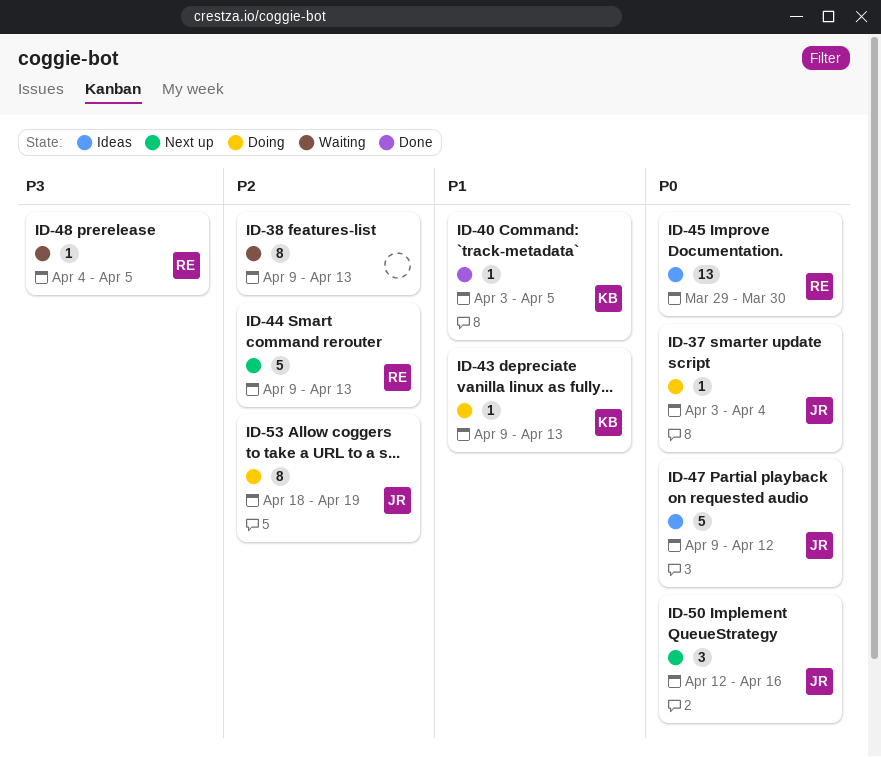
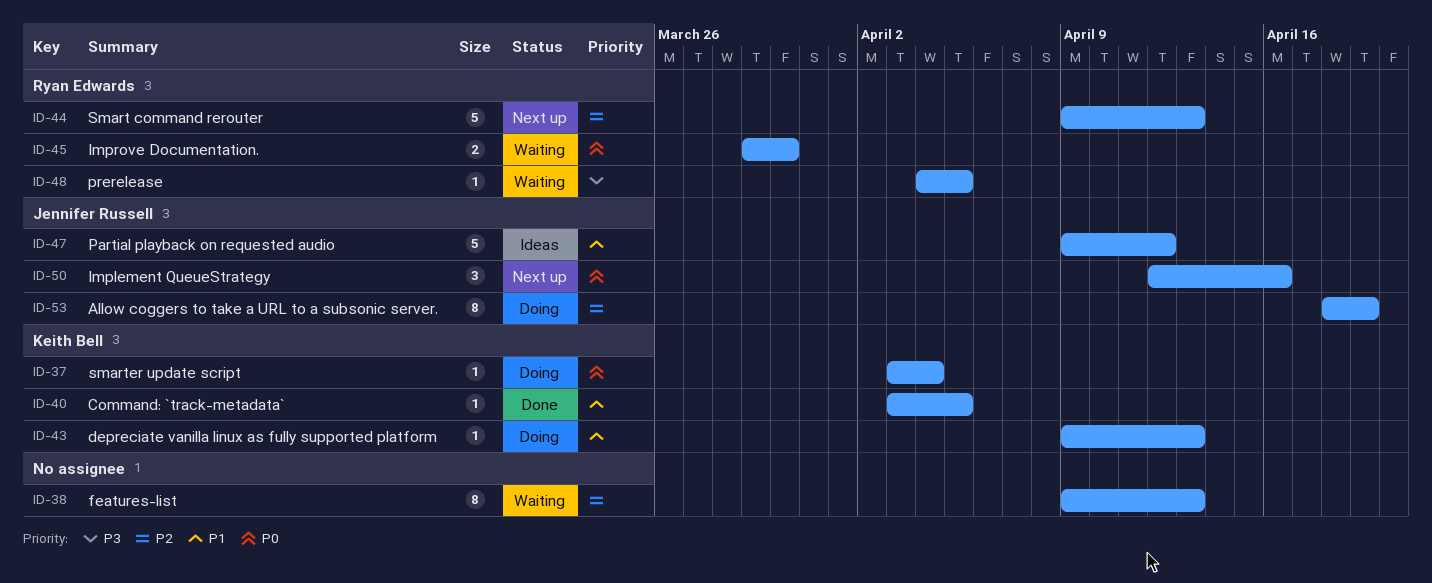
ID-37, owner: Jennifer Russell -> Keith Bell
ID-45, status: Ideas -> Waiting
ID-45, estimate: 13 -> 2
ID-47, priority: P0 -> P1

